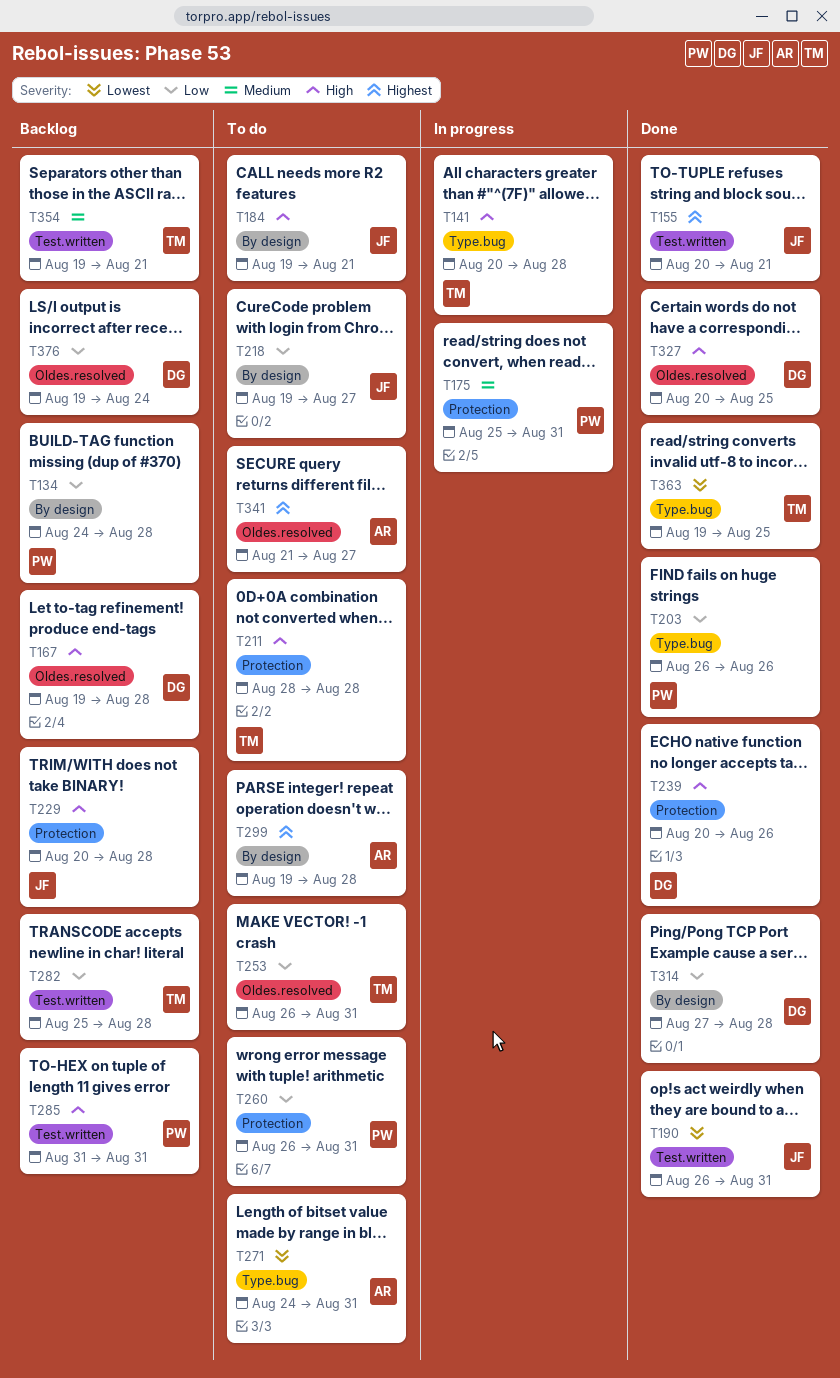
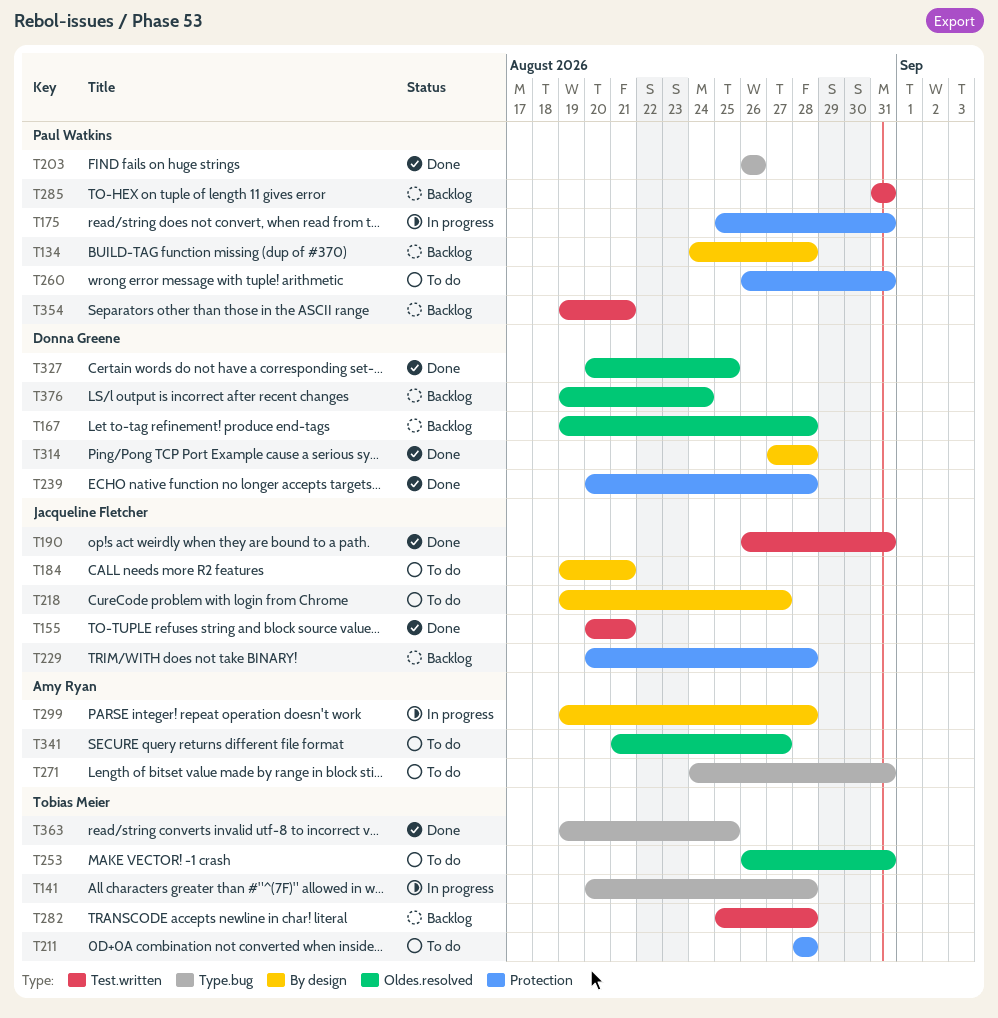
T239, due: Aug 26 -> Aug 28
T299, status: To do -> In progress
T354, owner: Tobias Meier -> Paul Watkins

